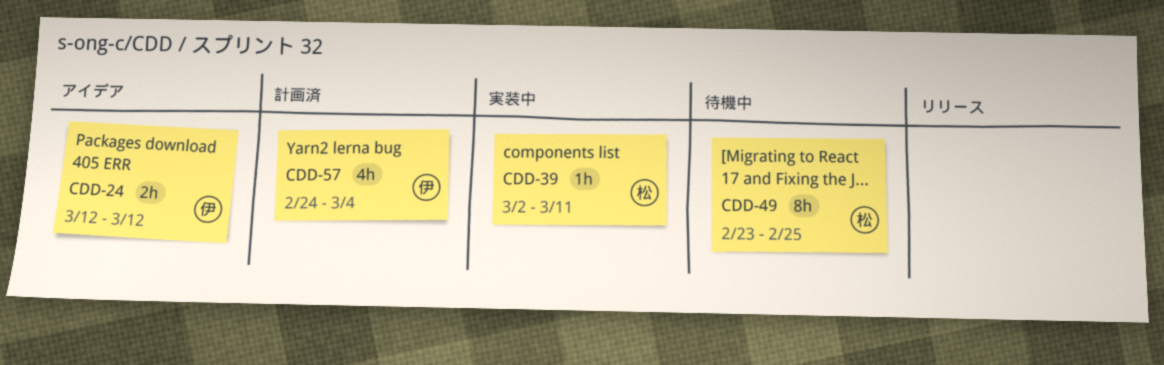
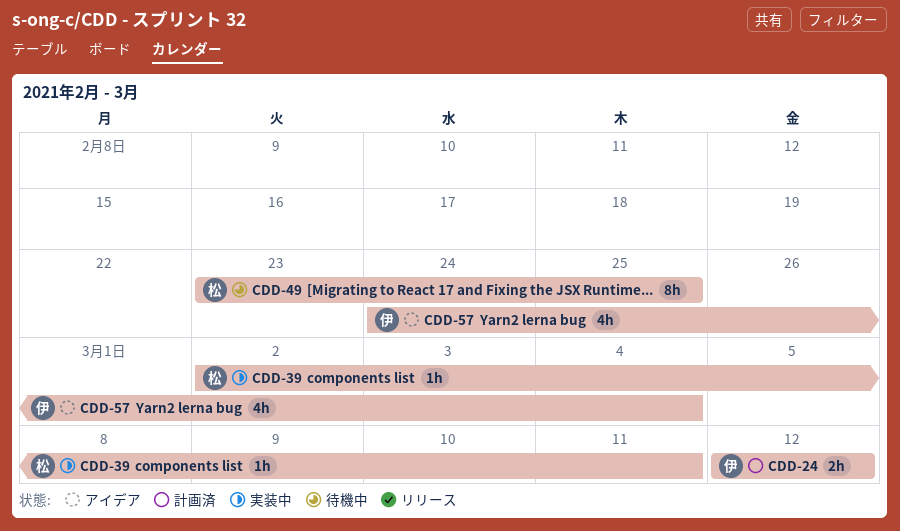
CDD-24, status: アイデア -> 計画済
CDD-57, status: 計画済 -> アイデア

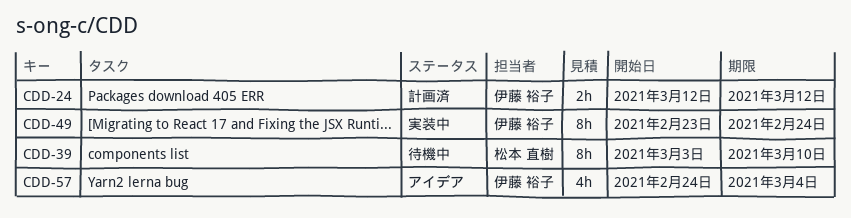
CDD-39, status: 実装中 -> 待機中
CDD-39, estimate: 1h -> 8h
CDD-39, start: Mar 2 -> Mar 3
CDD-39, due: Mar 11 -> Mar 10
CDD-49, status: 待機中 -> 実装中
CDD-49, owner: 松本 直樹 -> 伊藤 裕子
CDD-49, due: Feb 25 -> Feb 24

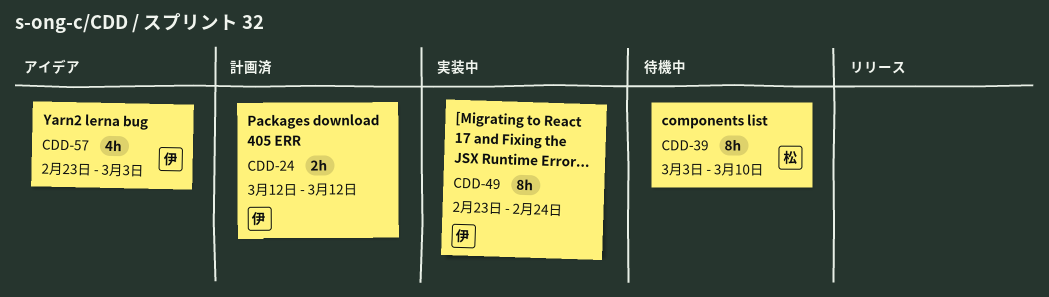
CDD-57, start: Feb 24 -> Feb 23
CDD-57, due: Mar 4 -> Mar 3

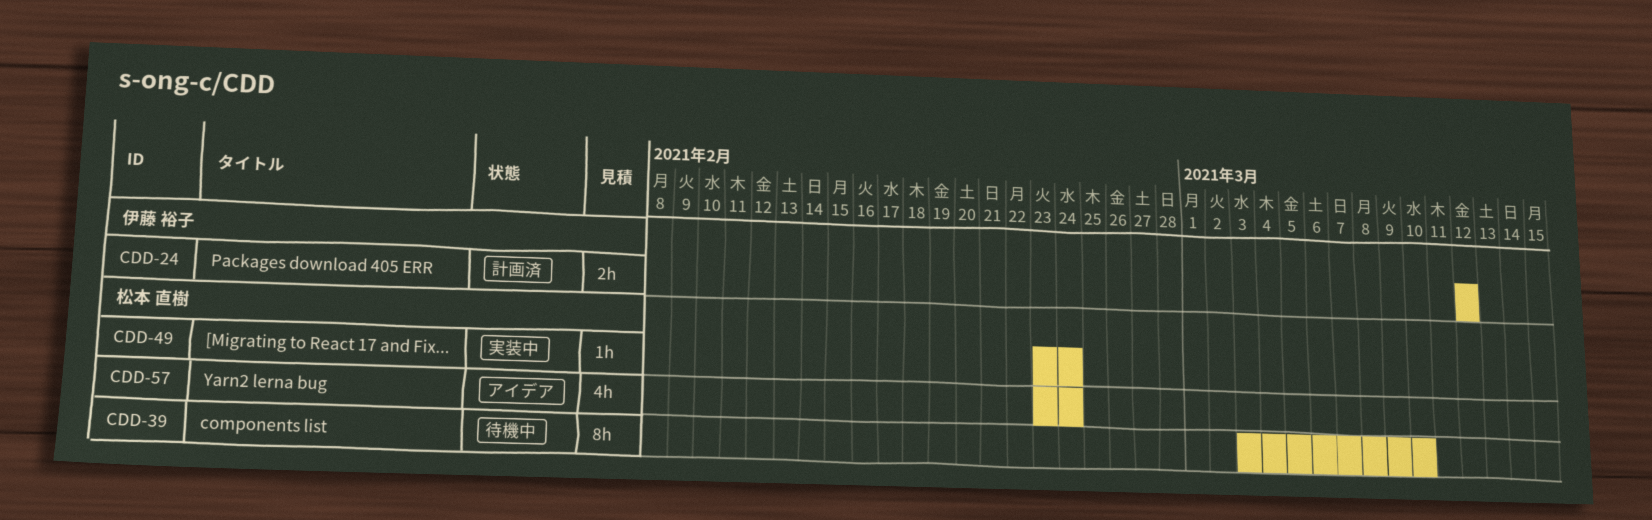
CDD-49, owner: 伊藤 裕子 -> 松本 直樹
CDD-49, estimate: 8h -> 1h
CDD-57, owner: 伊藤 裕子 -> 松本 直樹
CDD-57, due: Mar 3 -> Feb 24

